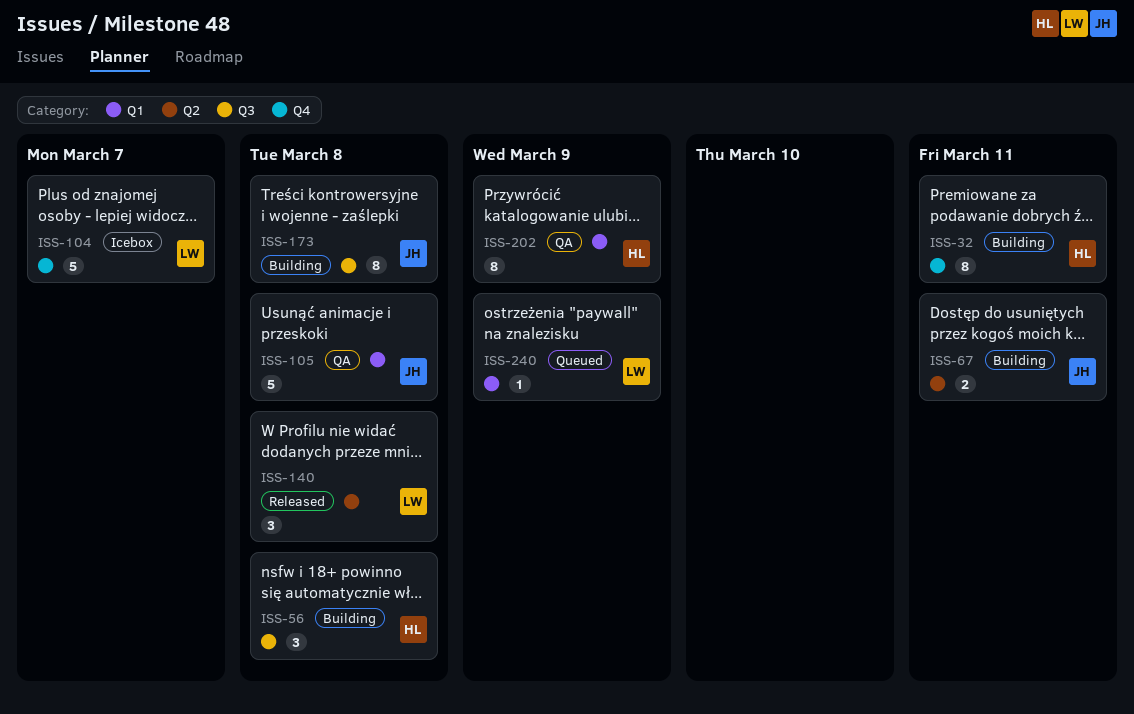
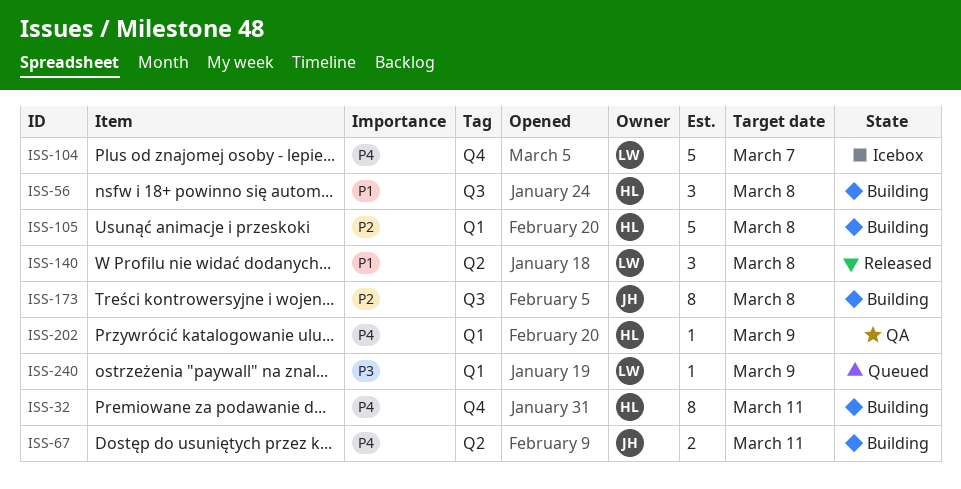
ISS-105, status: QA -> Building
ISS-105, owner: JH -> HL
ISS-202, estimate: 8 -> 1

